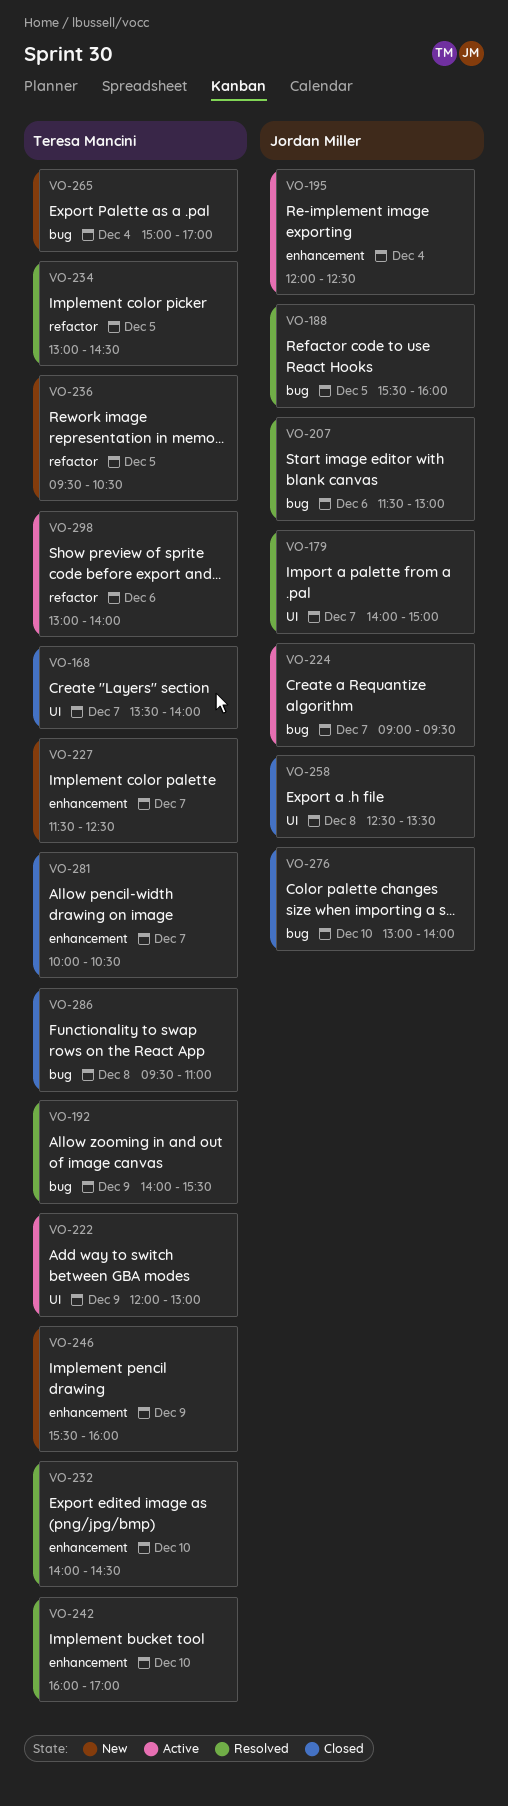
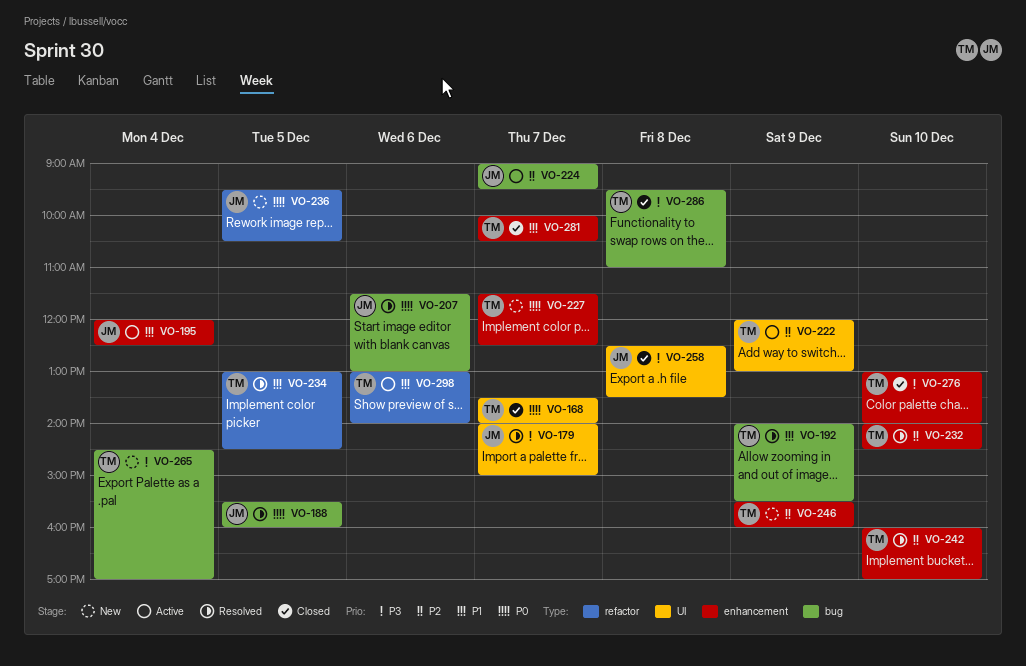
VO-236, owner: Teresa Mancini -> Jordan Miller
VO-265, begins: 15:00 -> 14:30
VO-276, owner: Jordan Miller -> Teresa Mancini
VO-276, label: bug -> enhancement

